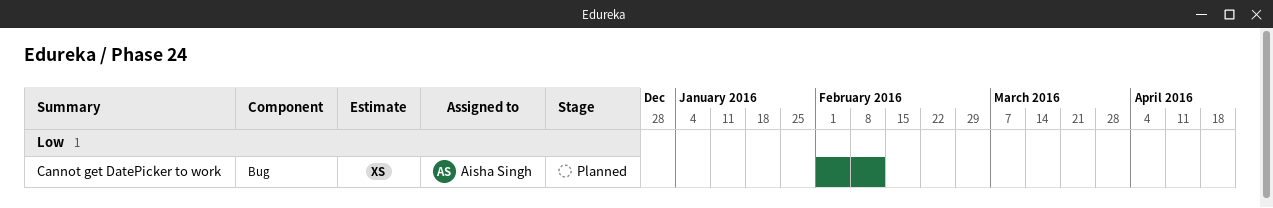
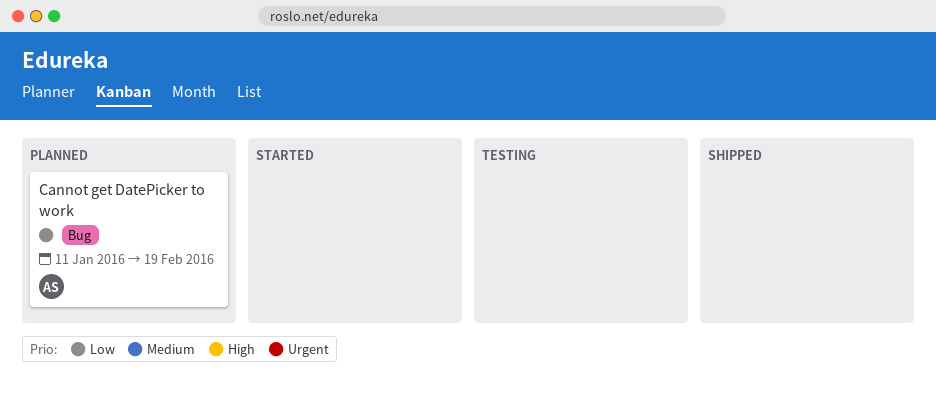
Cannot get DatePicker to work, start: Feb 1 -> Jan 11
Cannot get DatePicker to work, due: Feb 12 -> Feb 19

